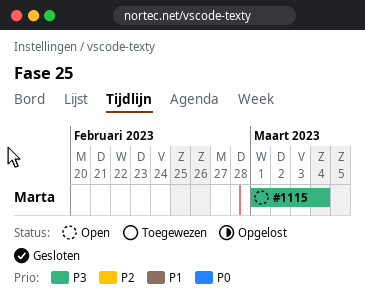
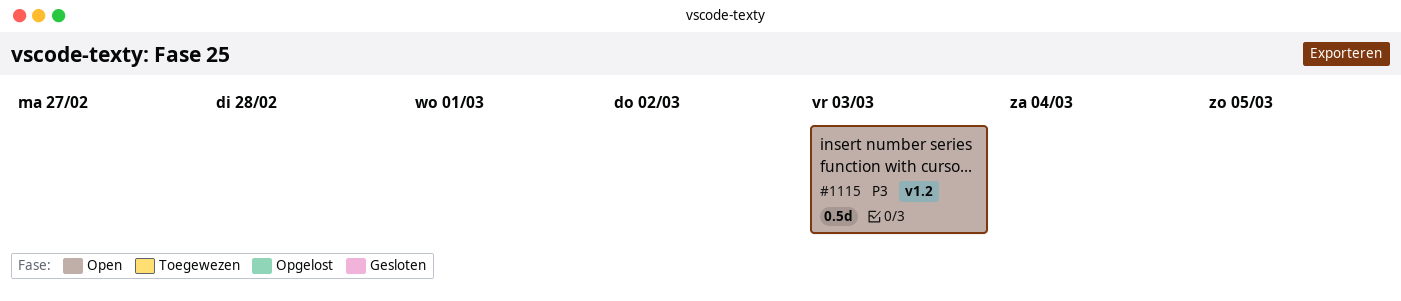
#1115, due: Mar 4 -> Mar 3

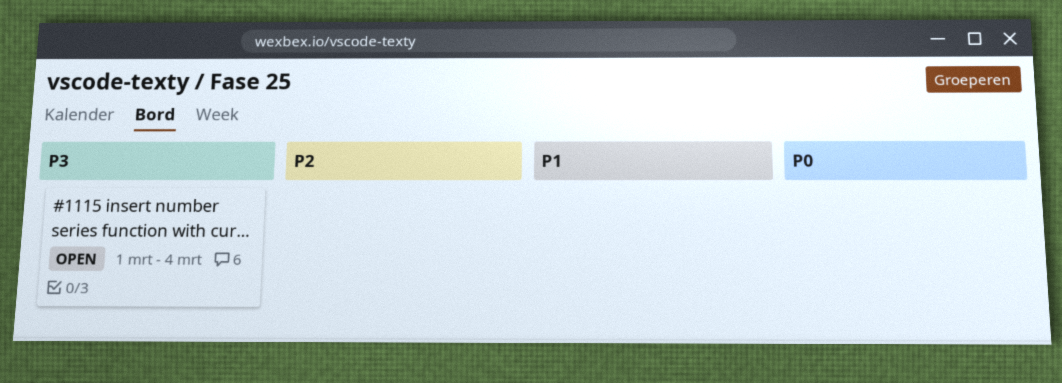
#1115, due: Mar 3 -> Mar 4

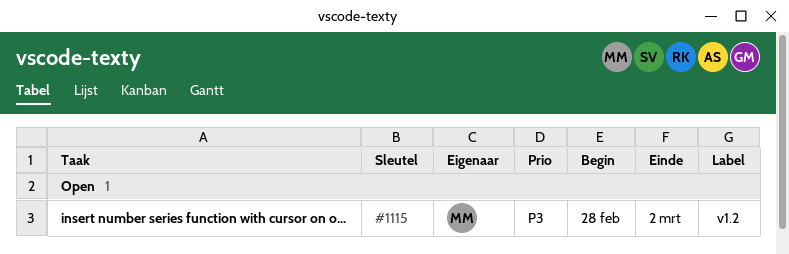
#1115, start: Mar 1 -> Feb 28
#1115, due: Mar 4 -> Mar 2

